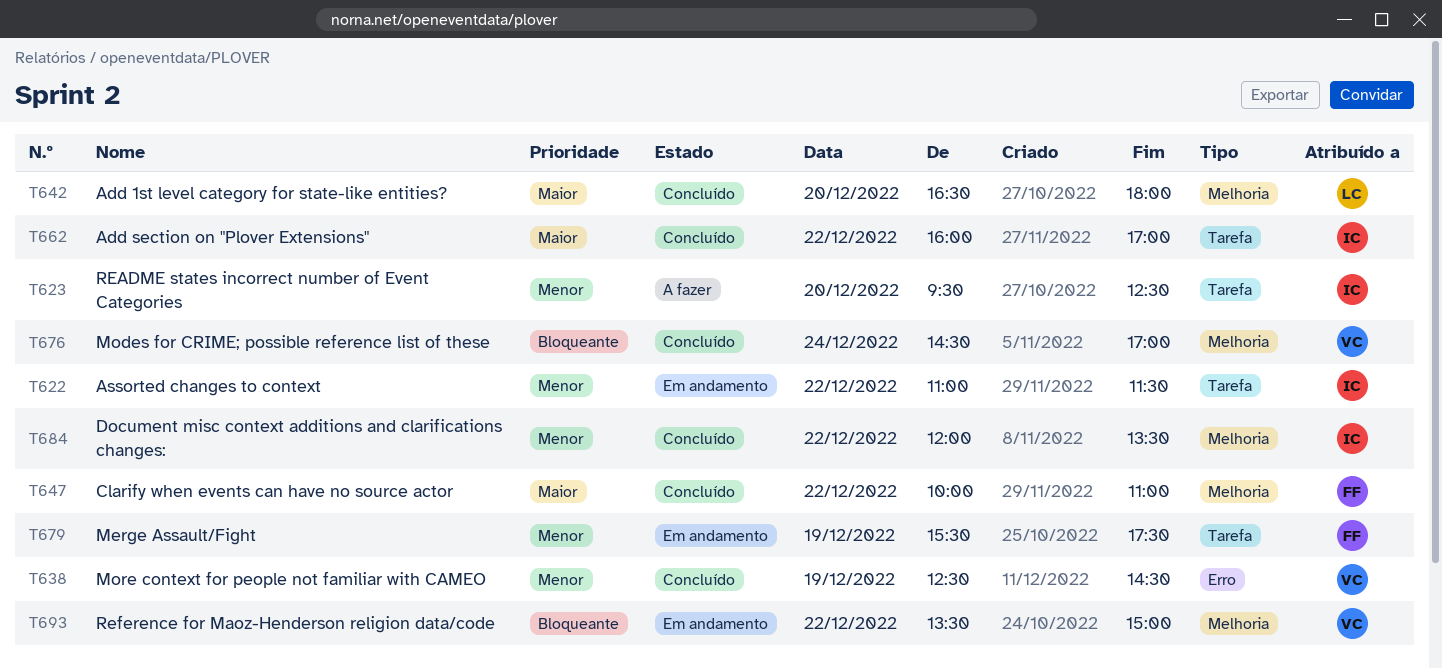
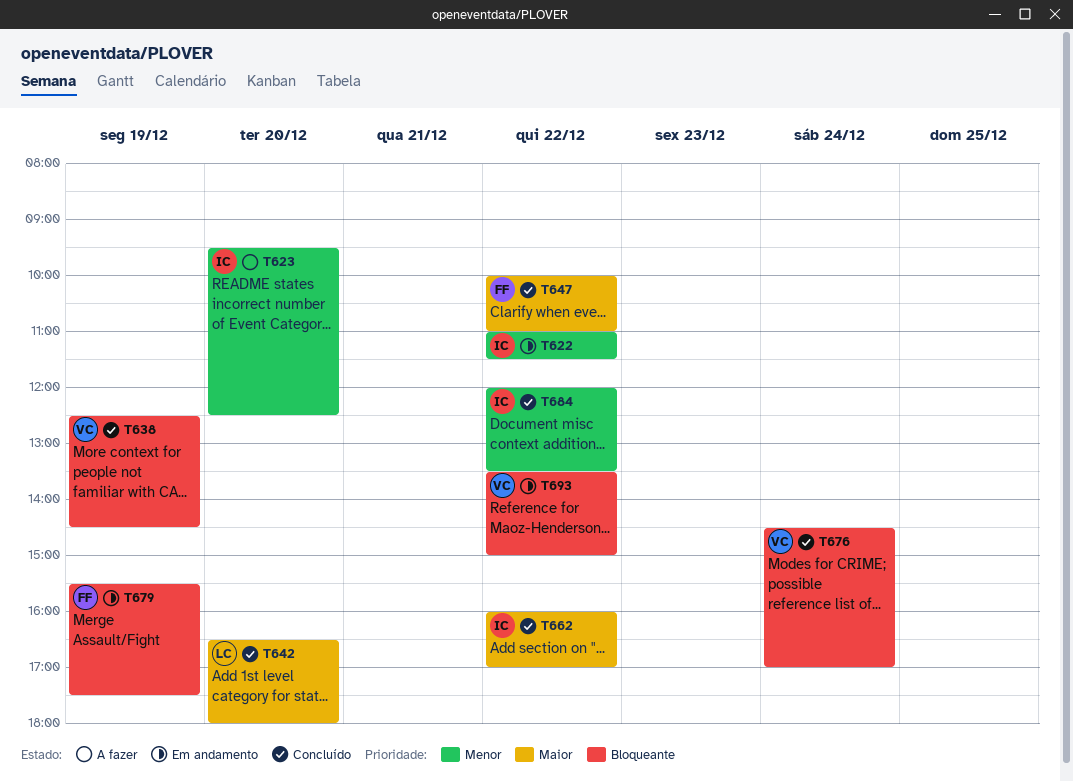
T638, priority: Menor -> Bloqueante
T679, priority: Menor -> Bloqueante

